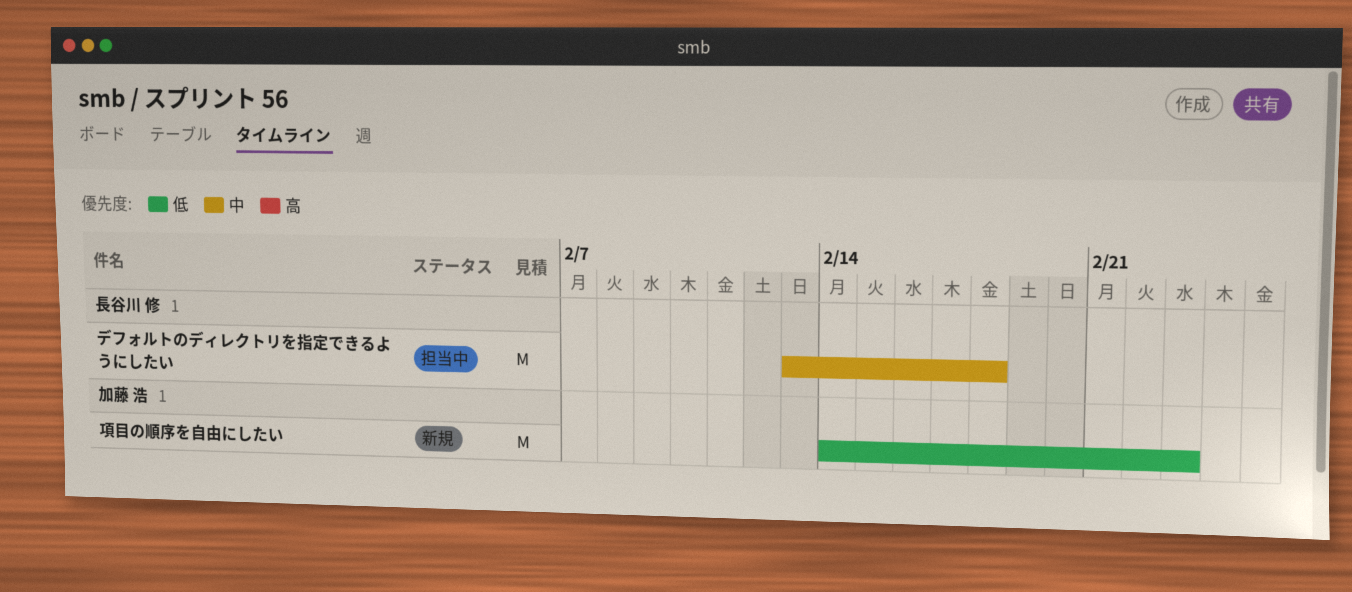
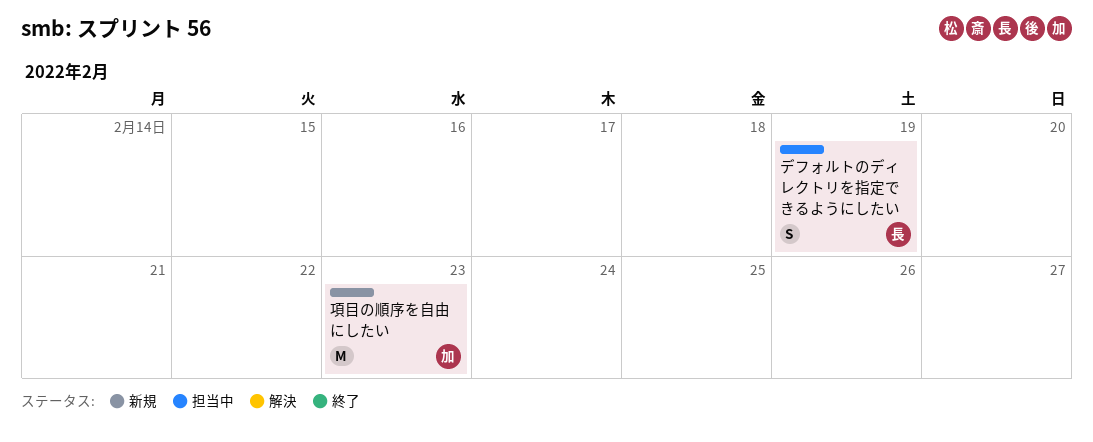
デフォルトのディレクトリを指定できるようにしたい, estimate: M -> S
デフォルトのディレクトリを指定できるようにしたい, due: Feb 18 -> Feb 19

